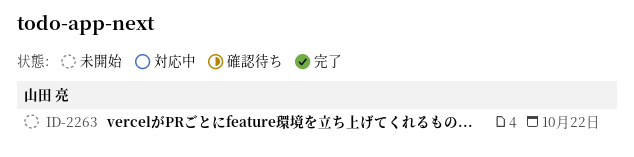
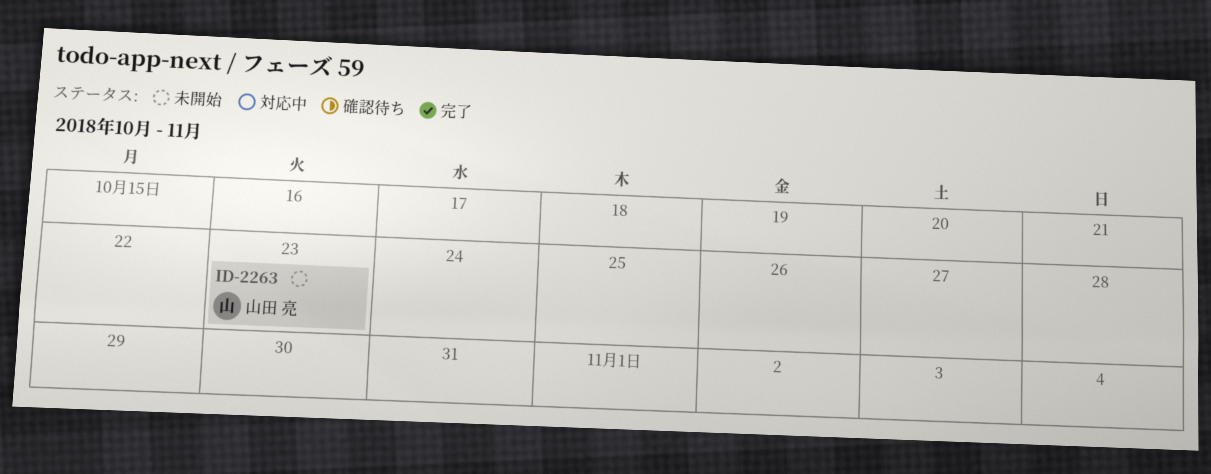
ID-2263, due: Oct 22 -> Oct 23

